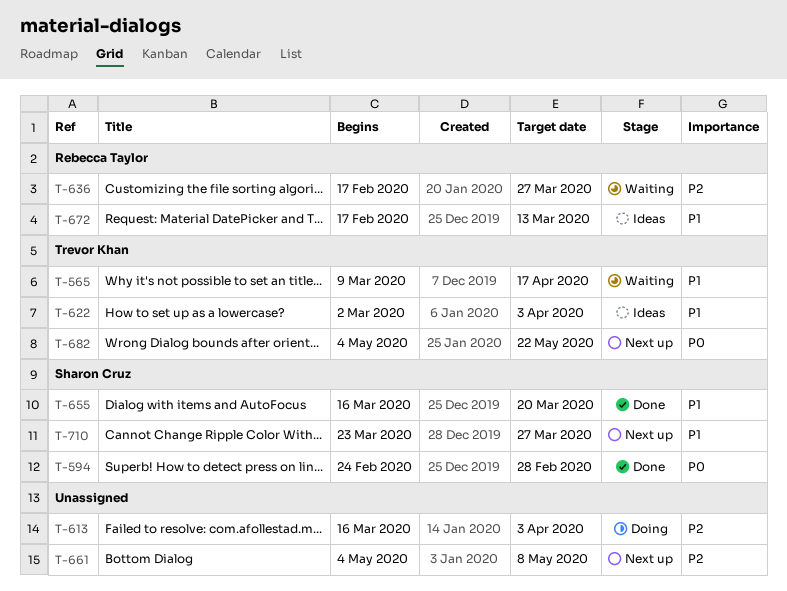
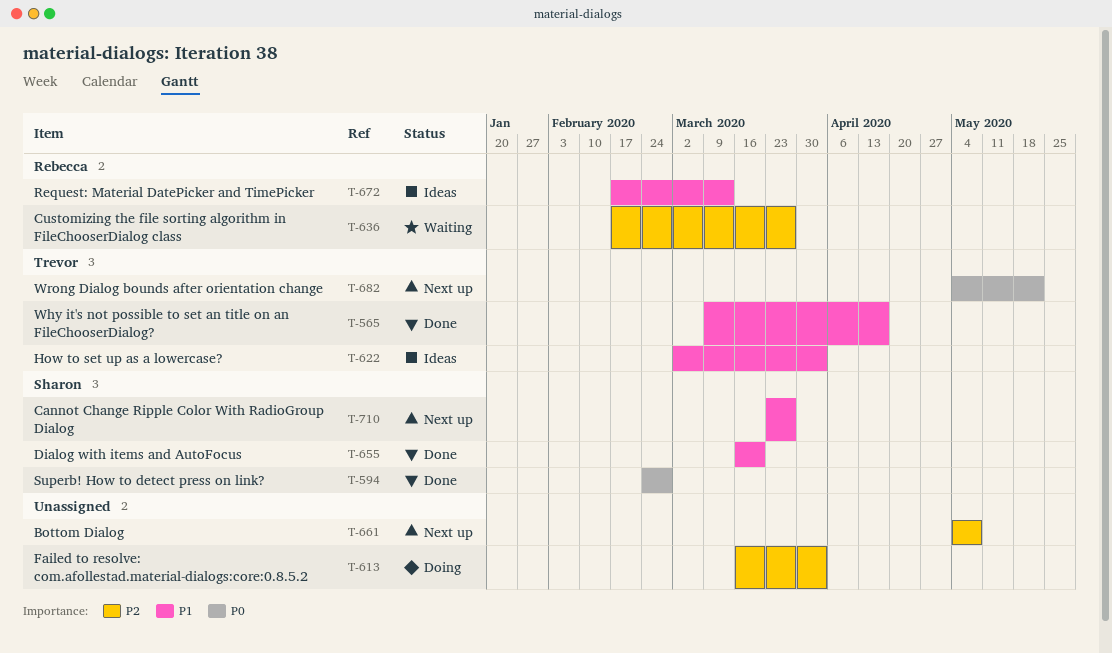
T-565, status: Waiting -> Done

